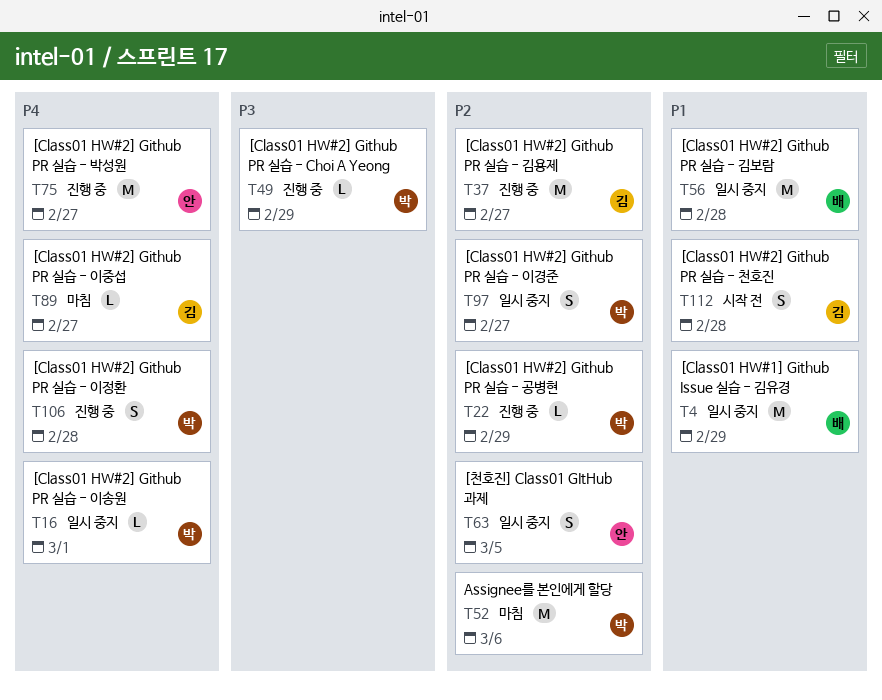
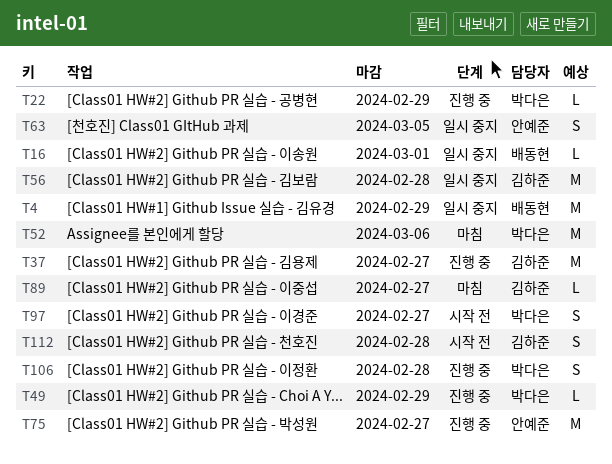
T16, owner: 박다은 -> 배동현
T56, owner: 배동현 -> 김하준
T97, status: 일시 중지 -> 시작 전

